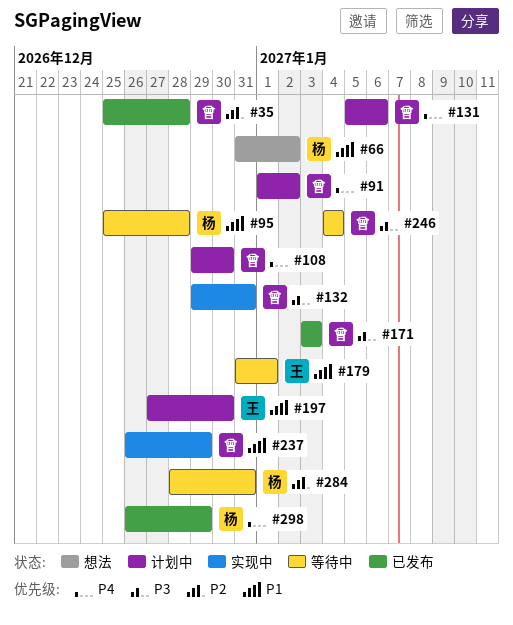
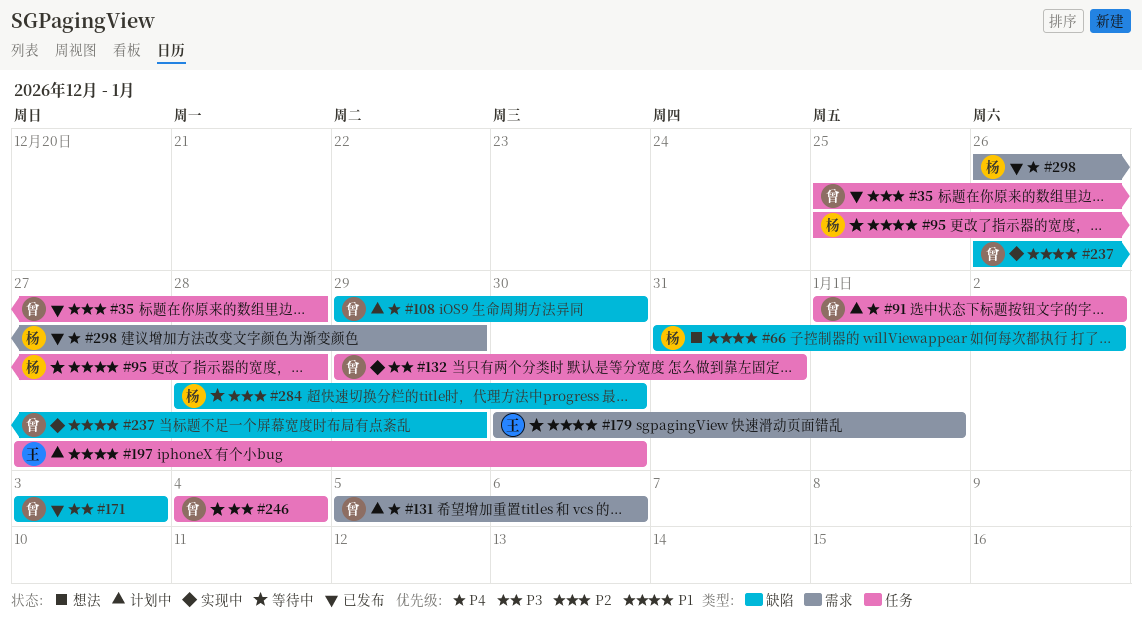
#179, start: Dec 31 -> Dec 30
#284, due: Dec 31 -> Dec 30

